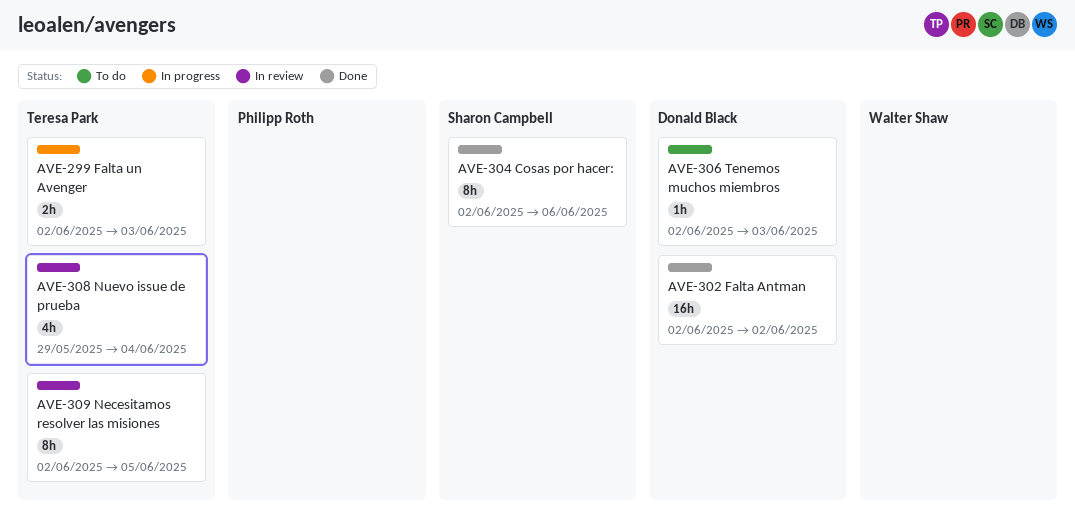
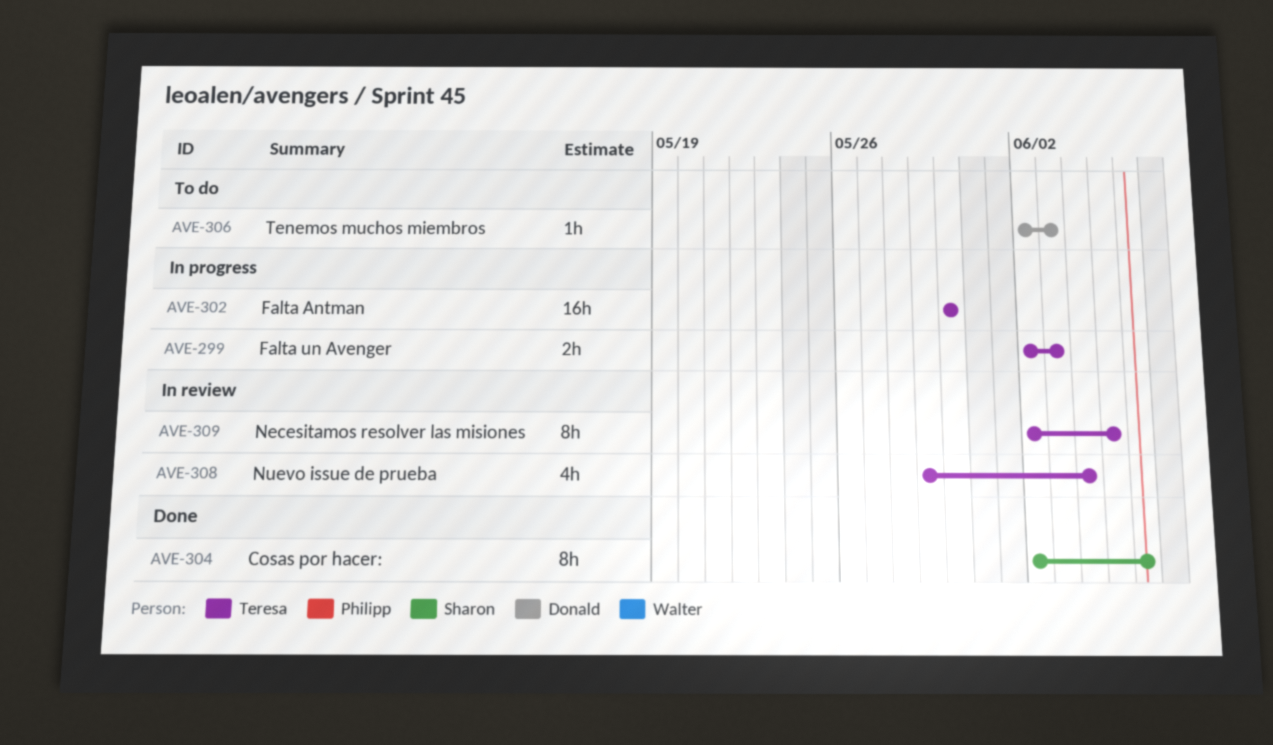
AVE-302, status: Done -> In progress
AVE-302, owner: Donald Black -> Teresa Park
AVE-302, start: Jun 2 -> May 30
AVE-302, due: Jun 2 -> May 30

